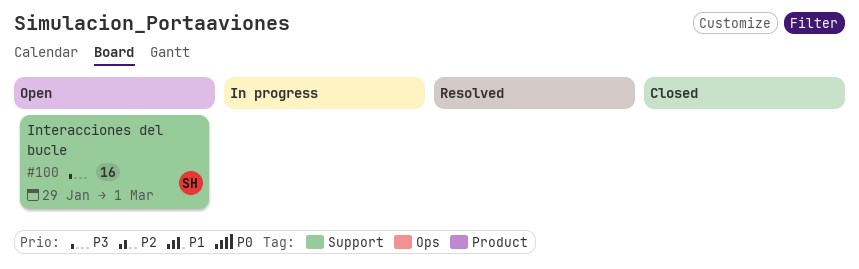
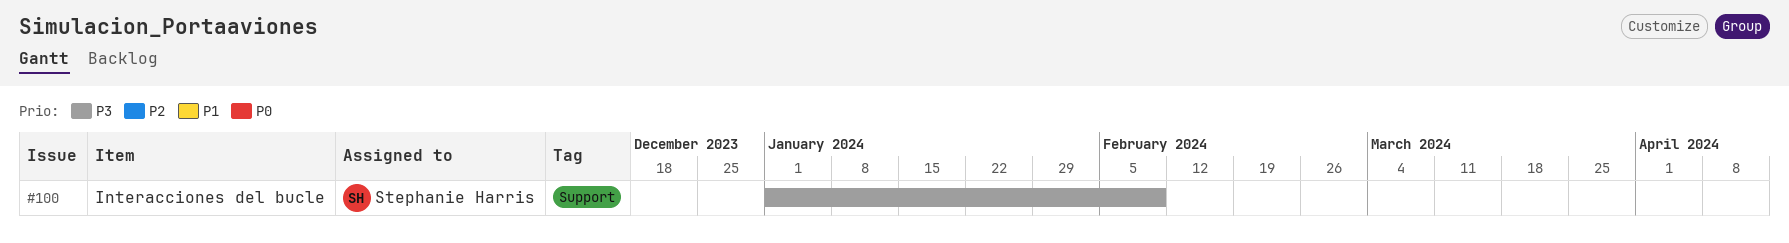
#100, start: Jan 29 -> Jan 1
#100, due: Mar 1 -> Feb 9

